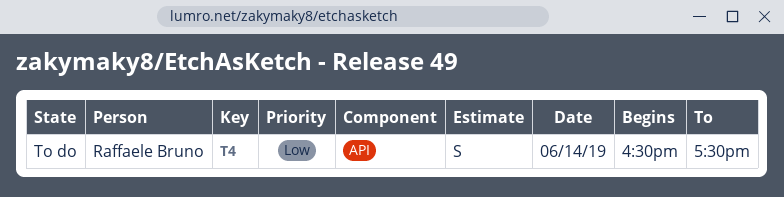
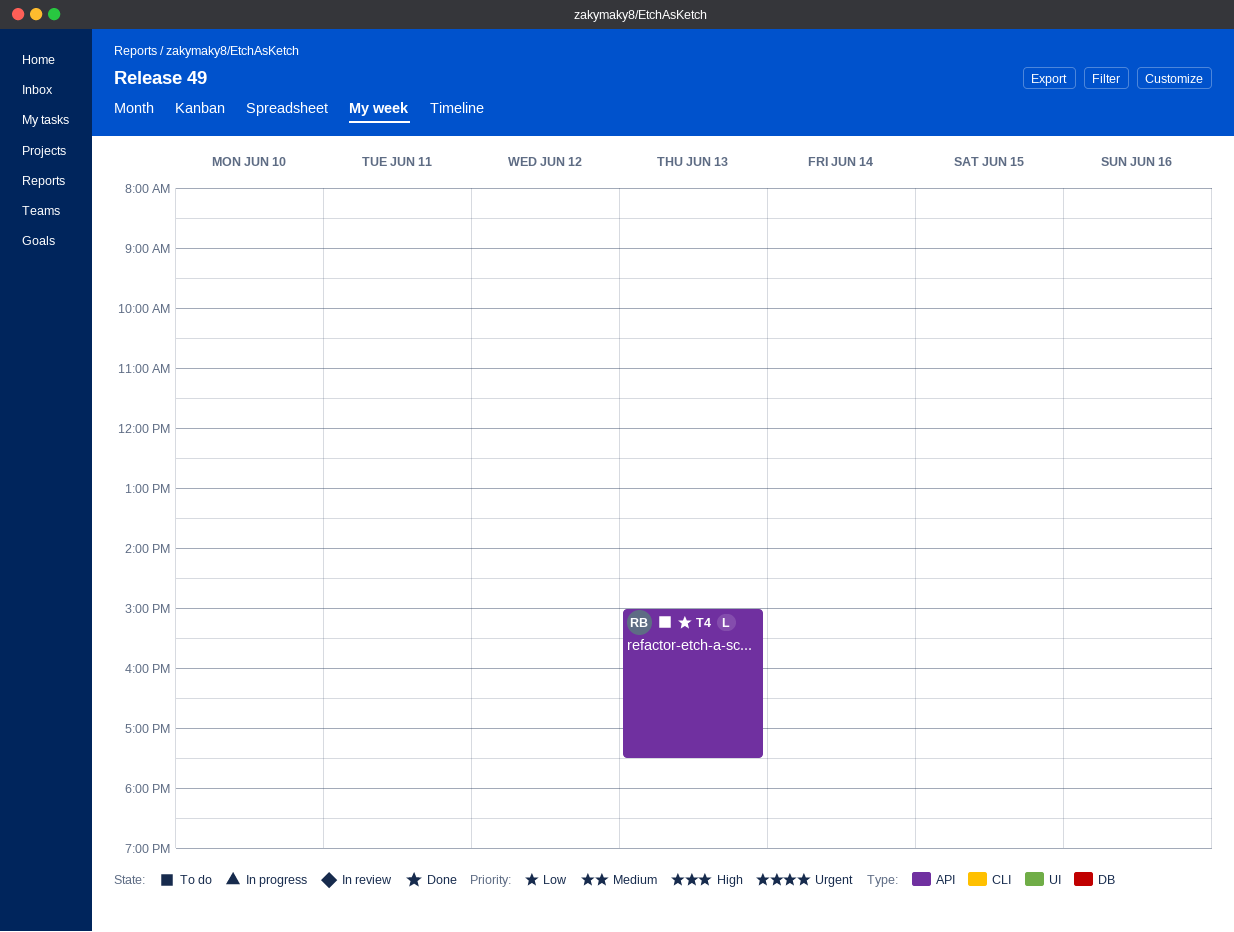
T4, estimate: S -> L
T4, day: Jun 14 -> Jun 13
T4, begins: 16:30 -> 15:00

